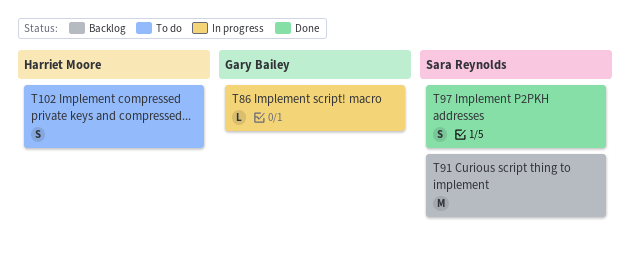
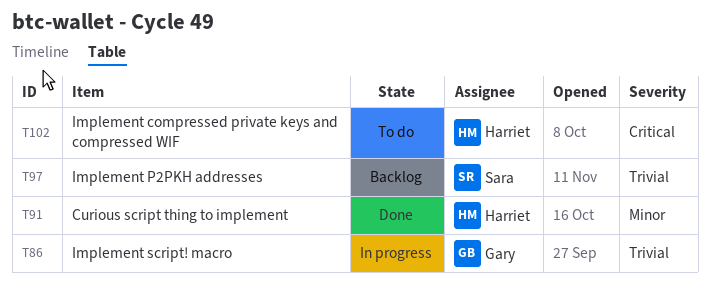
T91, status: Backlog -> Done
T91, owner: Sara Reynolds -> Harriet Moore
T97, status: Done -> Backlog

